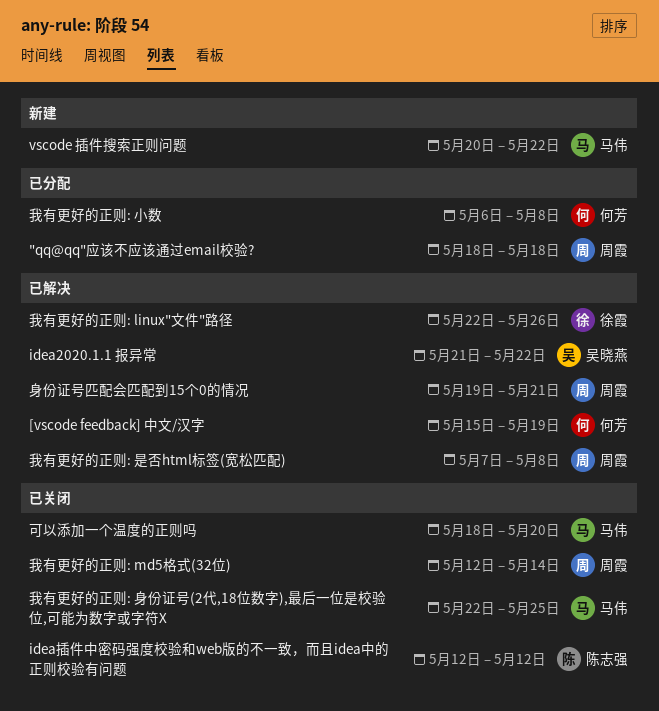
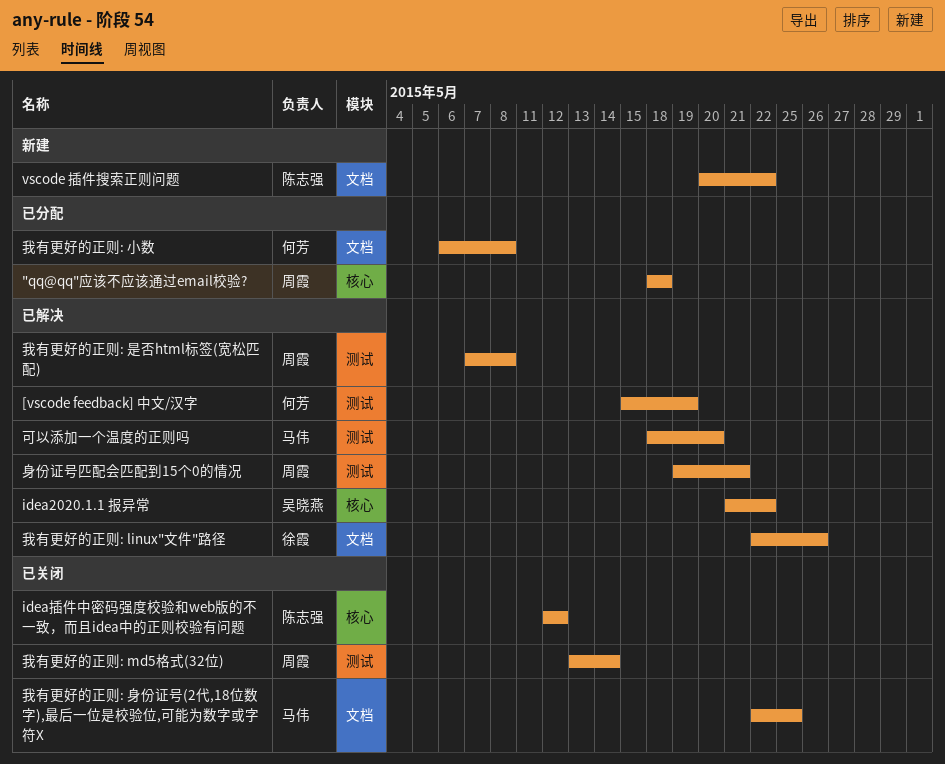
vscode 插件搜索正则问题, owner: 马伟 -> 陈志强
可以添加一个温度的正则吗, status: 已关闭 -> 已解决
我有更好的正则: md5格式(32位), start: May 12 -> May 13

